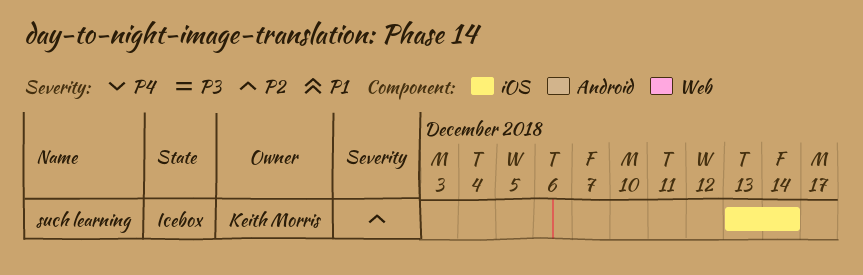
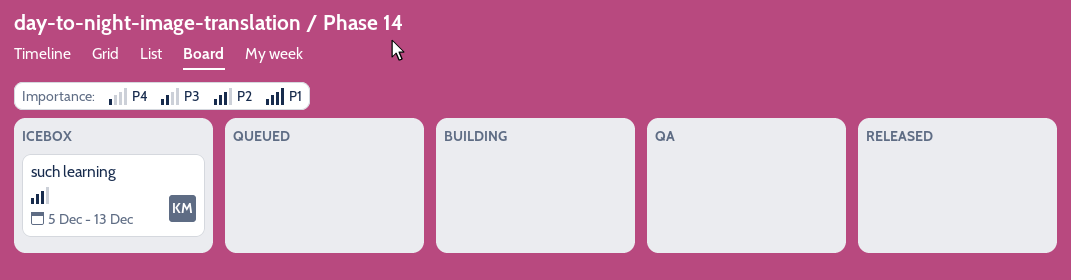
such learning, start: Dec 13 -> Dec 5
such learning, due: Dec 14 -> Dec 13

